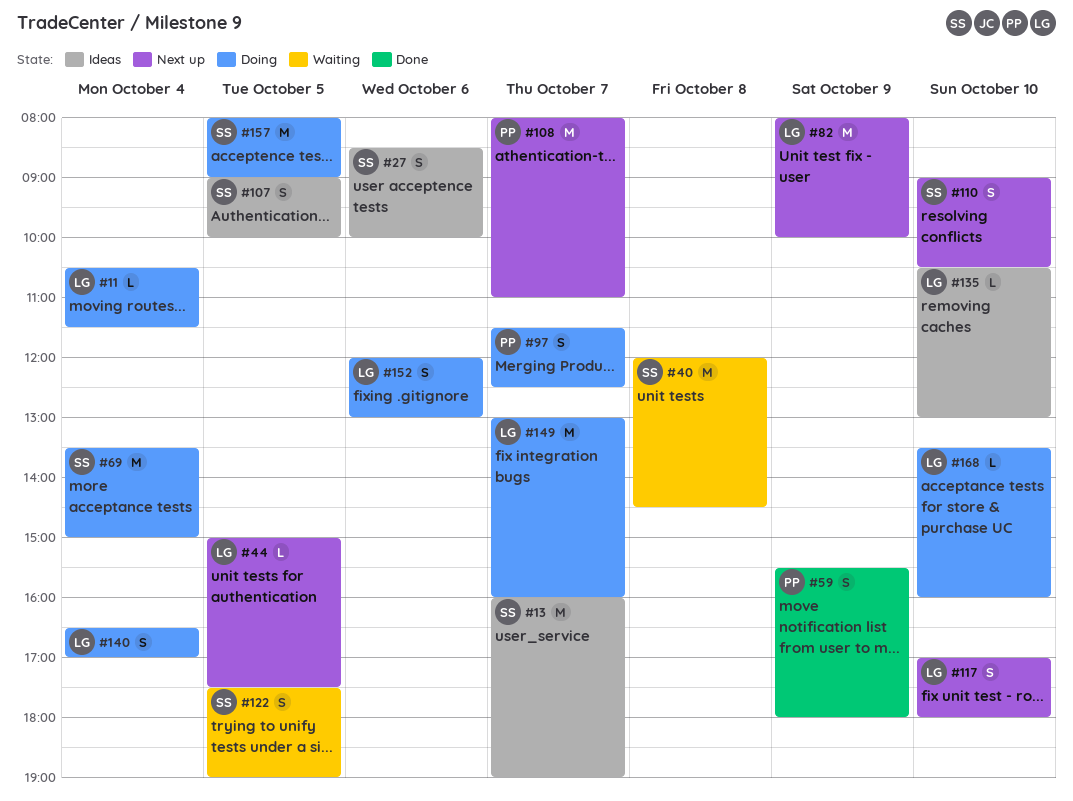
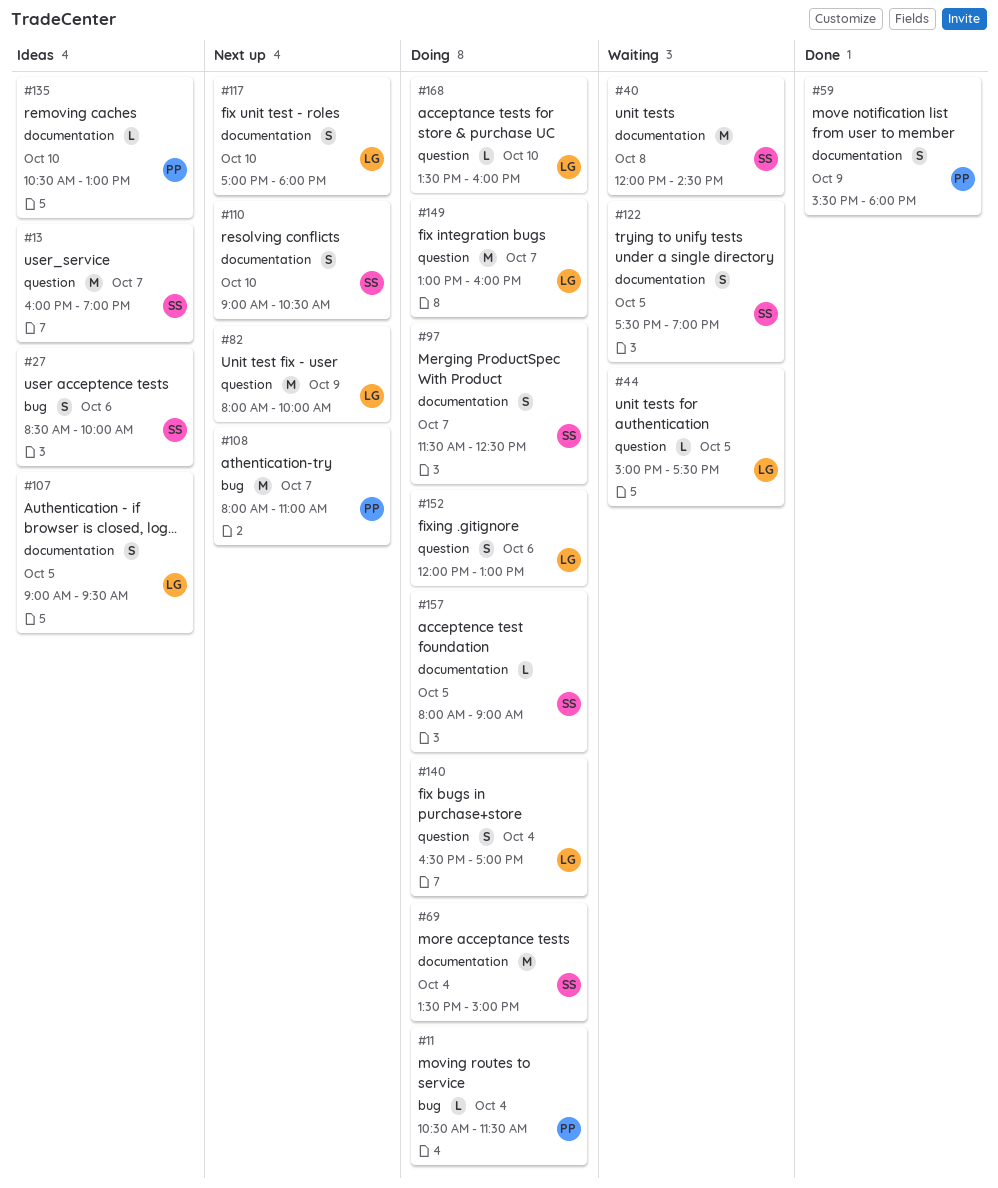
#11, owner: LG -> PP
#44, status: Next up -> Waiting
#97, owner: PP -> SS
#107, owner: SS -> LG
#107, ends: 10:00 -> 09:30
#135, owner: LG -> PP
#157, estimate: M -> L

